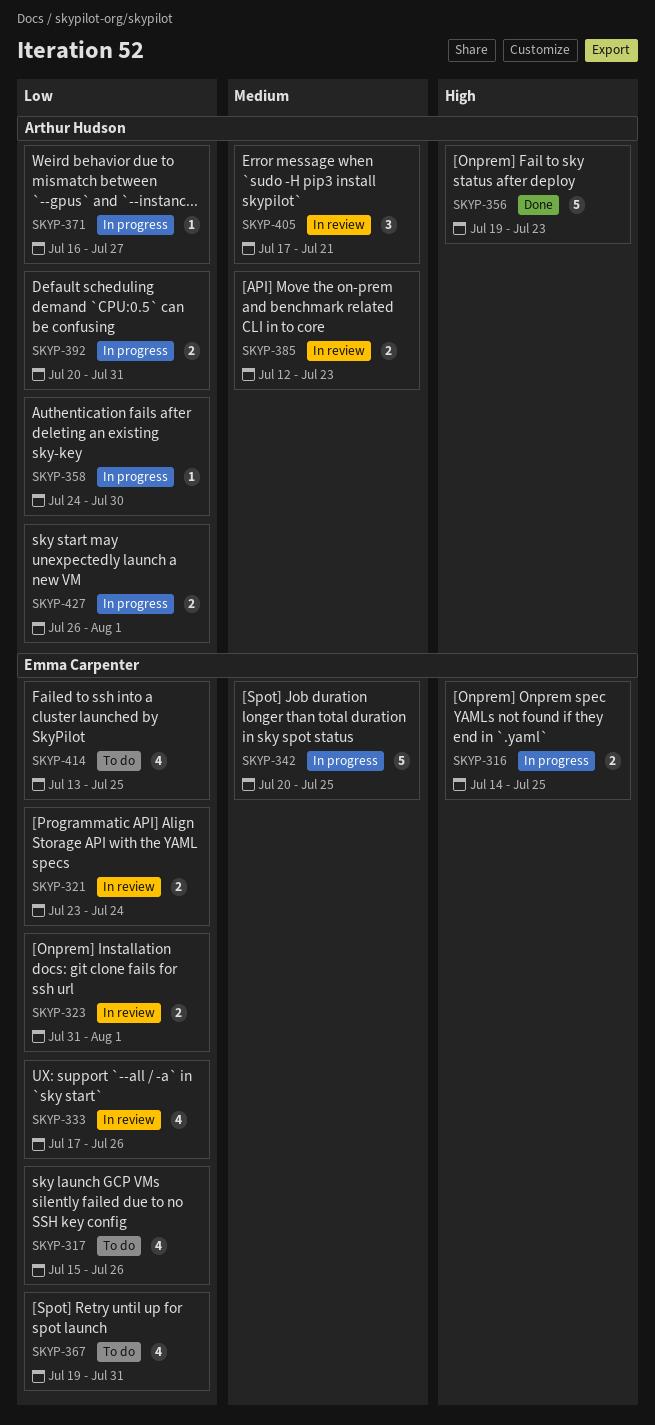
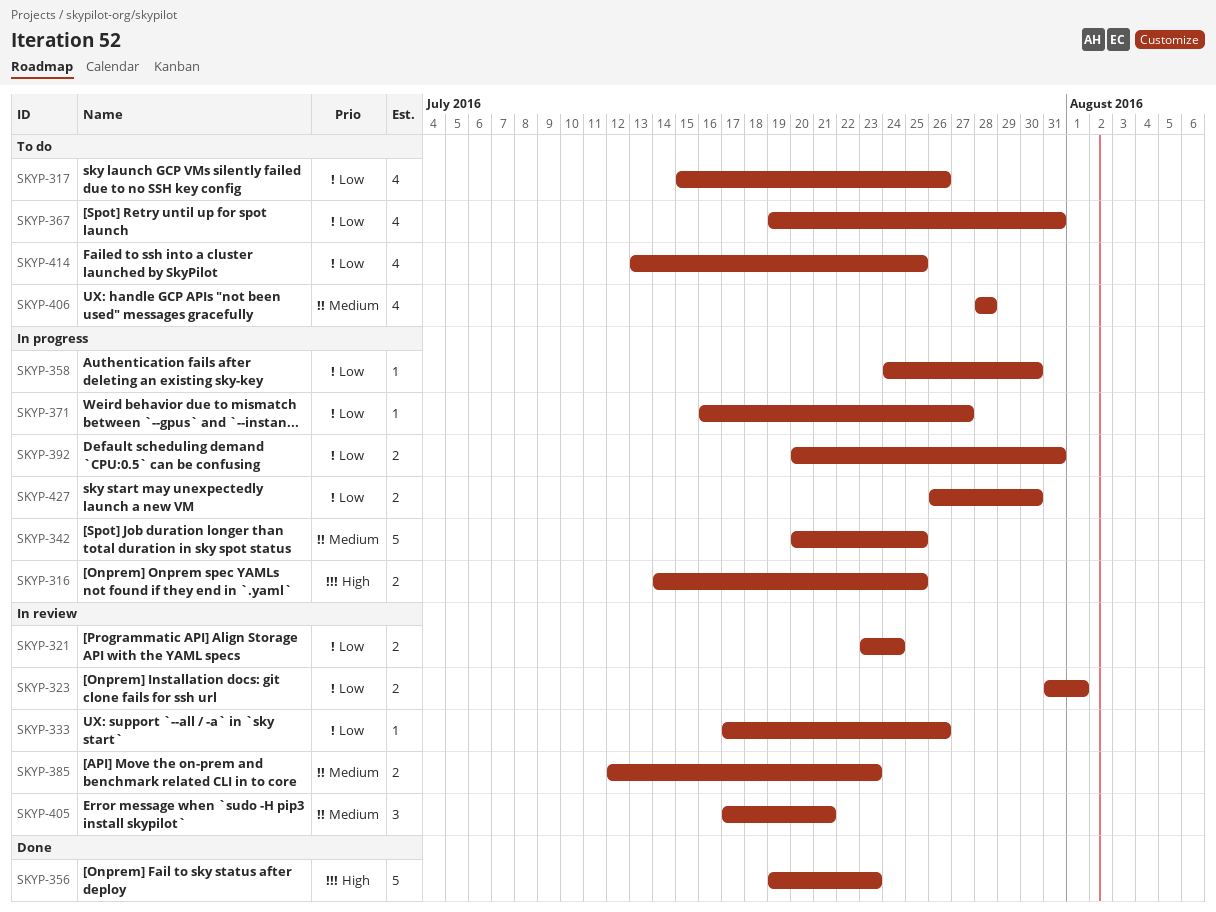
SKYP-333, estimate: 4 -> 1
SKYP-406: none -> present
SKYP-427, due: Aug 1 -> Jul 30

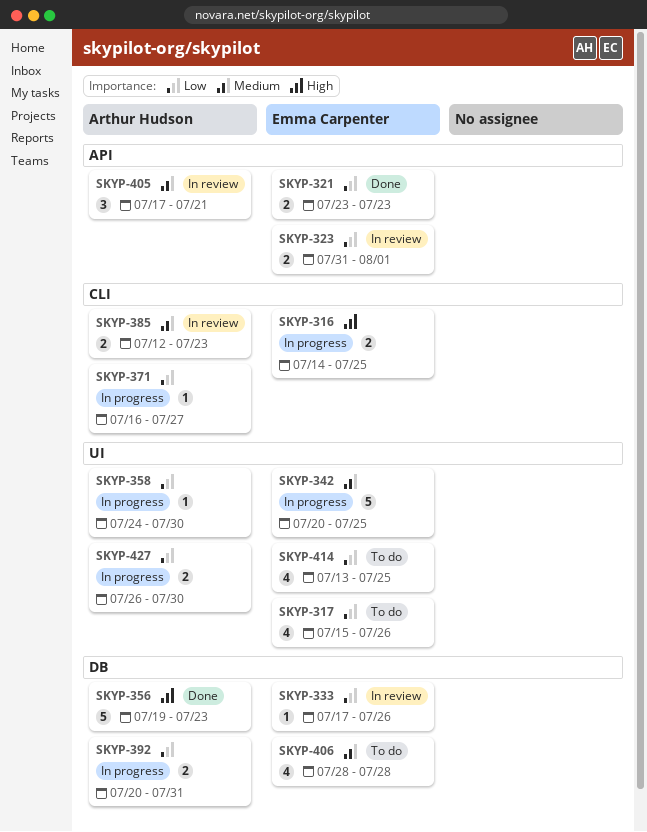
SKYP-321, status: In review -> Done
SKYP-321, due: Jul 24 -> Jul 23
SKYP-367: present -> none

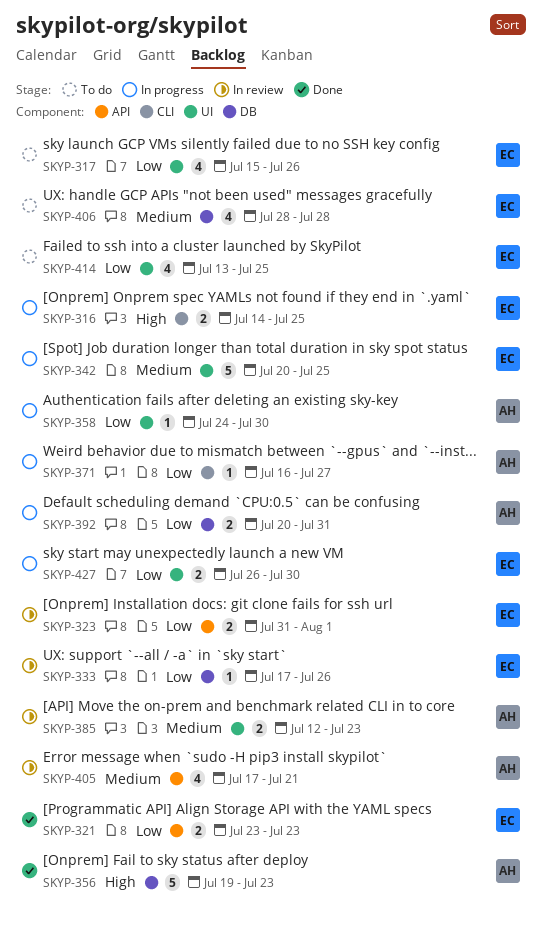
SKYP-385, label: CLI -> UI
SKYP-405, estimate: 3 -> 4
SKYP-427, owner: Arthur Hudson -> Emma Carpenter

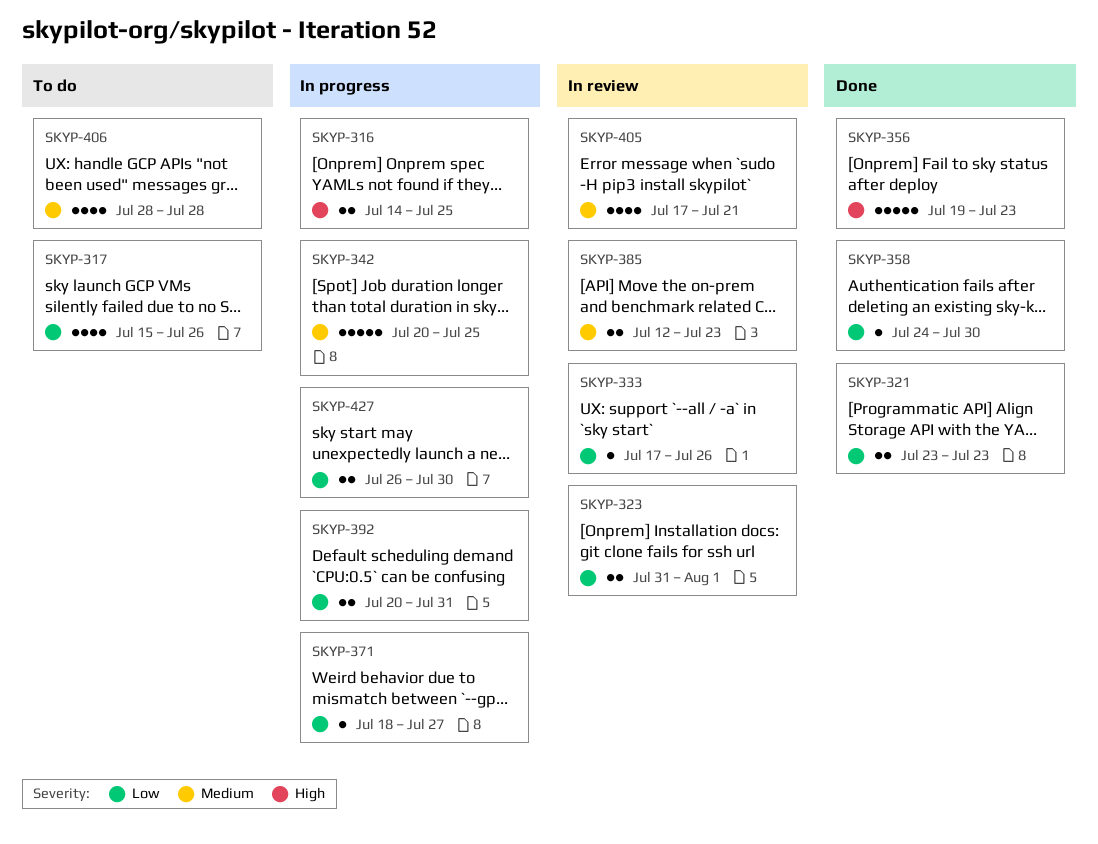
SKYP-358, status: In progress -> Done
SKYP-371, start: Jul 16 -> Jul 18
SKYP-414: present -> none

